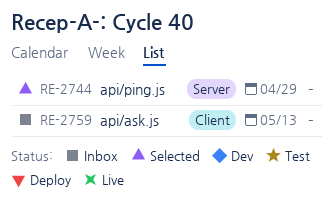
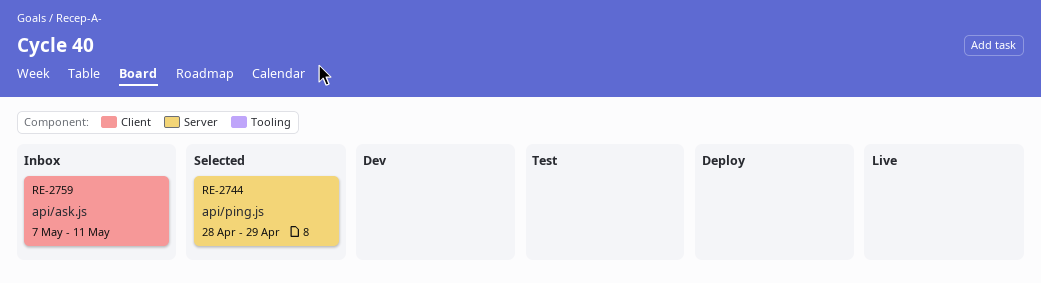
RE-2759, due: May 13 -> May 11

